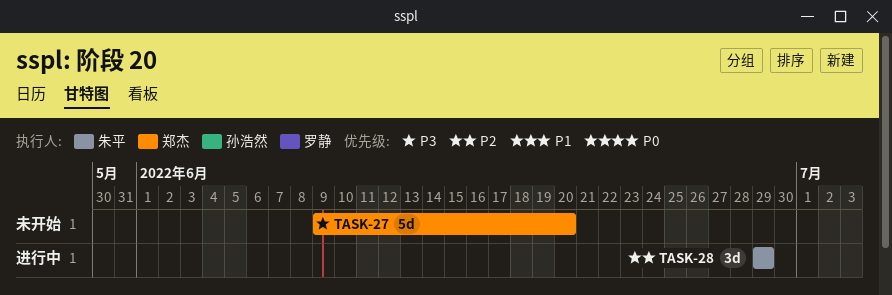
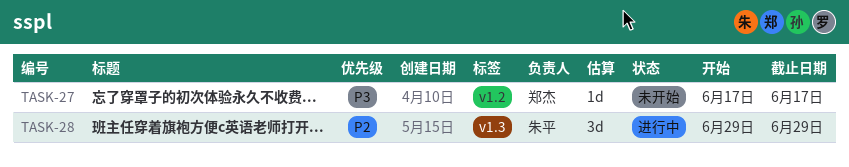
TASK-27, estimate: 5d -> 1d
TASK-27, start: Jun 9 -> Jun 17
TASK-27, due: Jun 20 -> Jun 17

